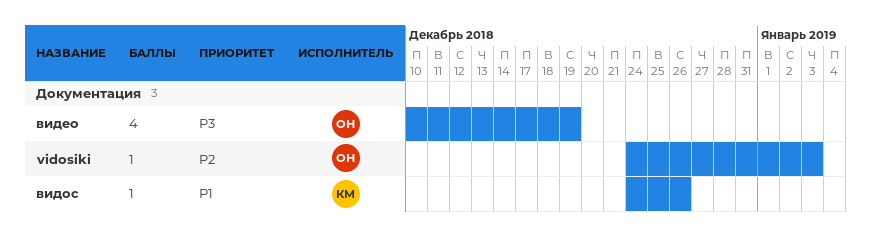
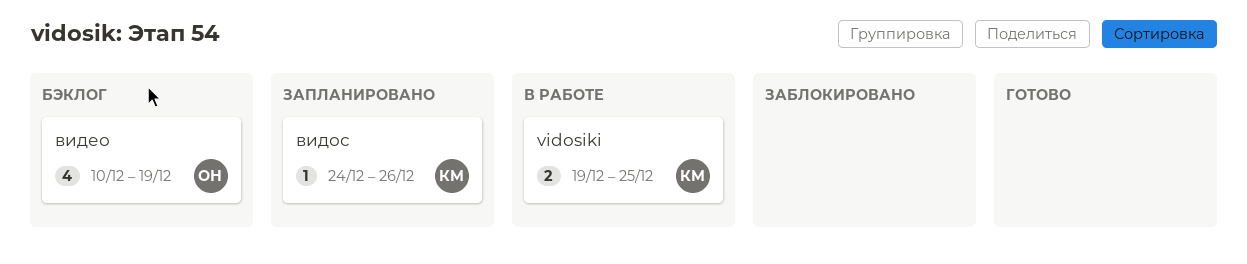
vidosiki, owner: ОН -> КМ
vidosiki, estimate: 1 -> 2
vidosiki, start: Dec 24 -> Dec 19
vidosiki, due: Jan 3 -> Dec 25

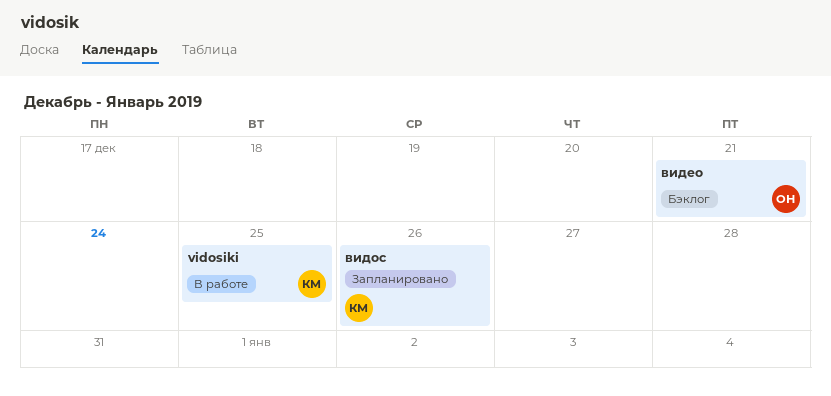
видео, due: Dec 19 -> Dec 21

